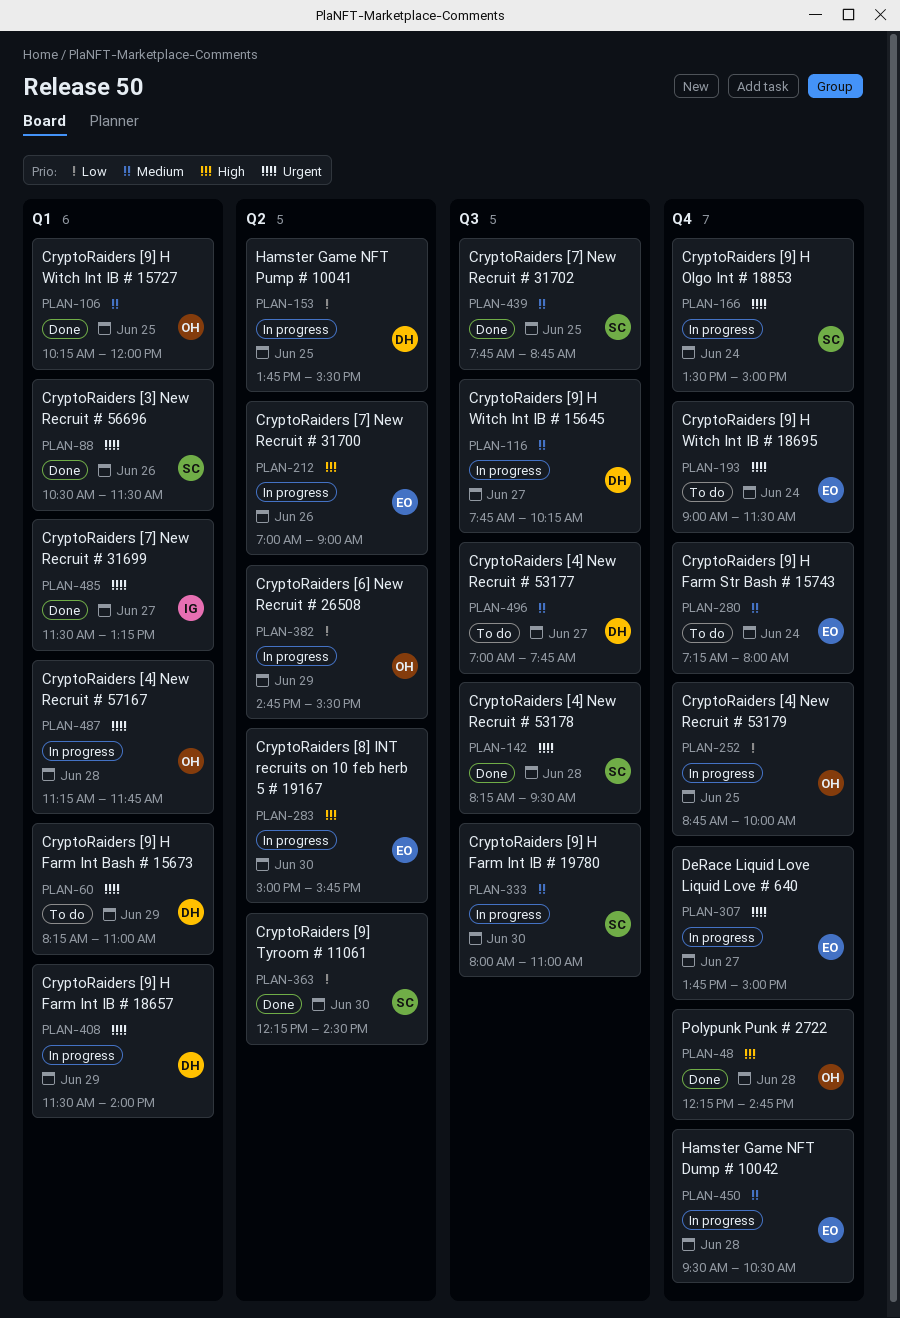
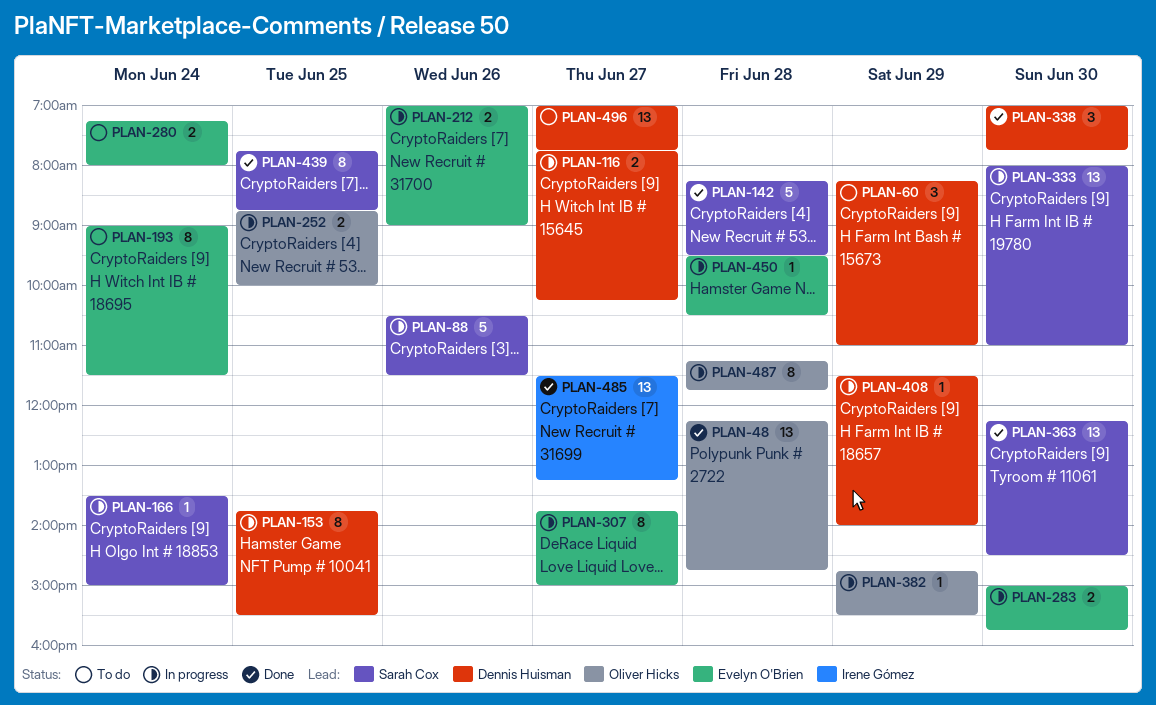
PLAN-88, status: Done -> In progress
PLAN-106: present -> none
PLAN-338: none -> present

